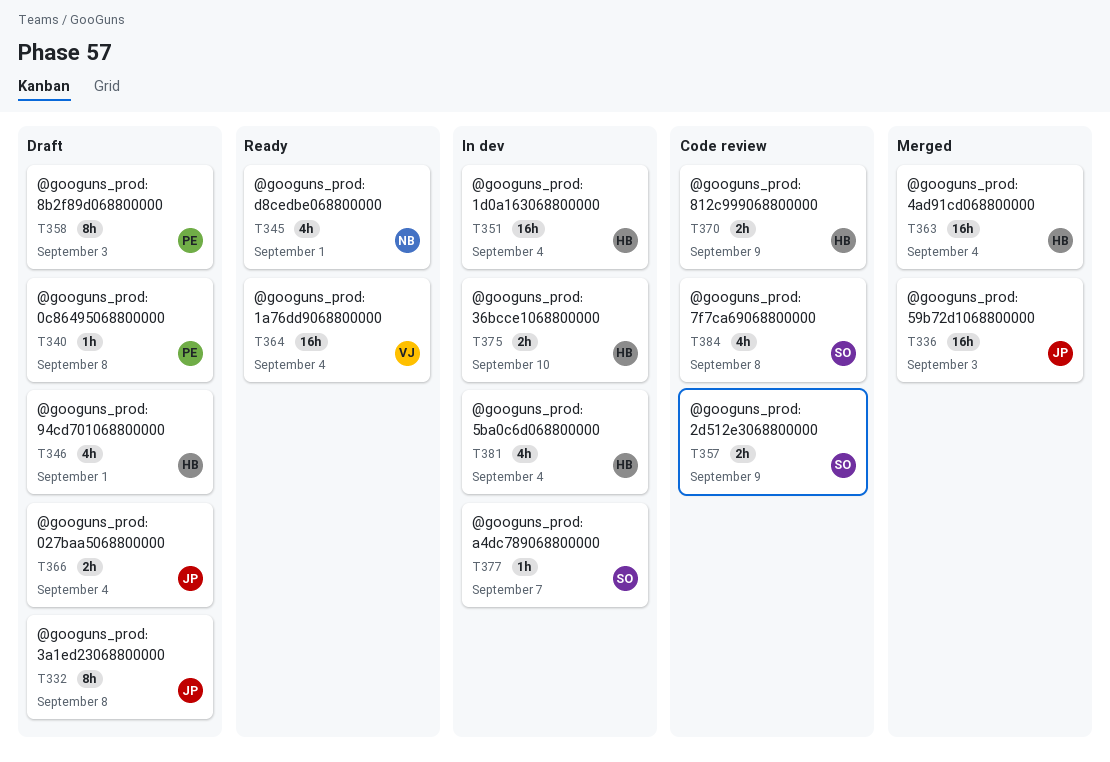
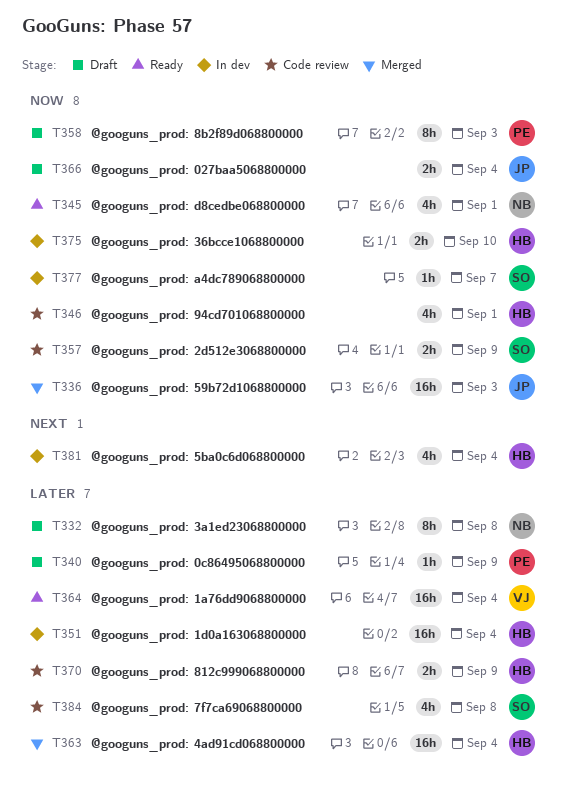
T332, owner: JP -> NB
T340, due: Sep 8 -> Sep 9
T346, status: Draft -> Code review

